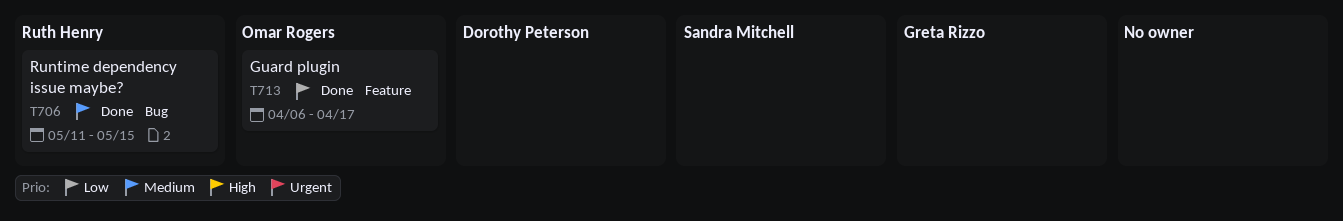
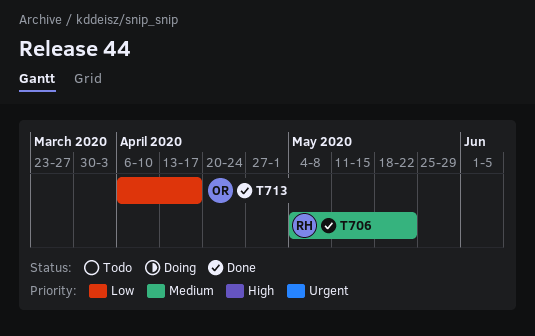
T706, start: May 11 -> May 4
T706, due: May 15 -> May 22

